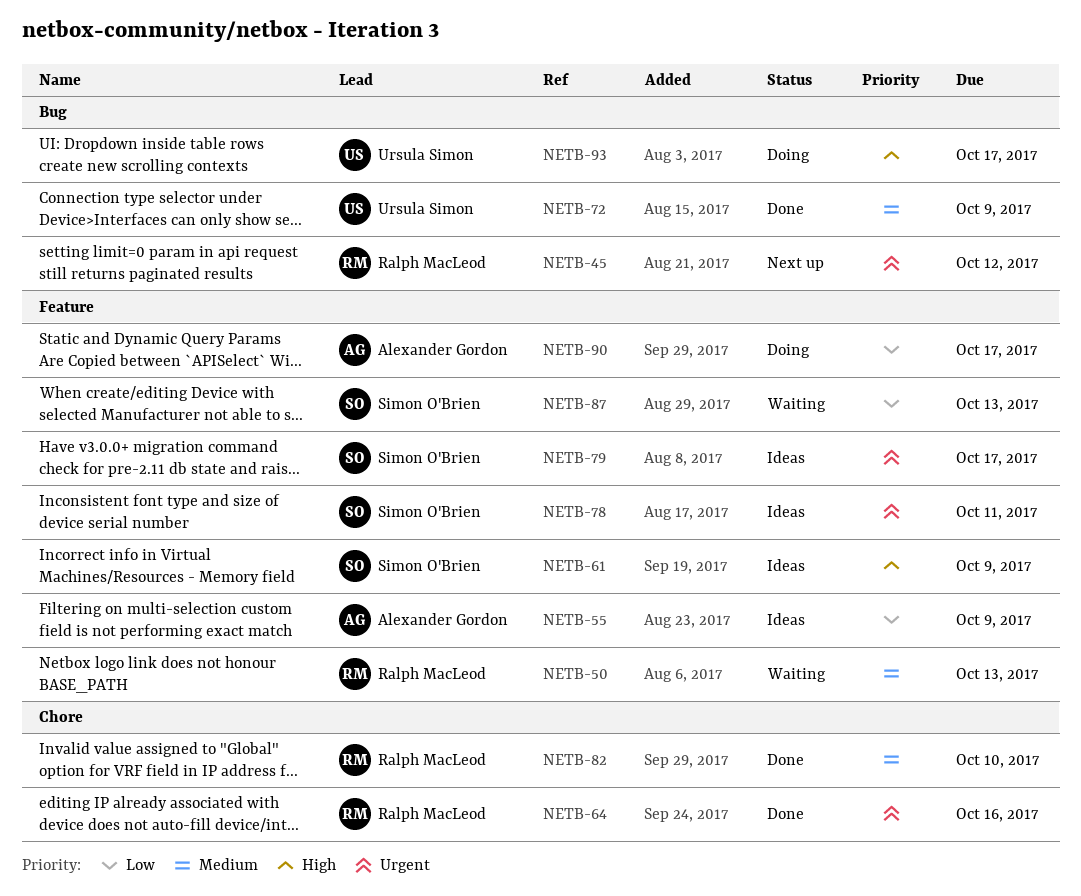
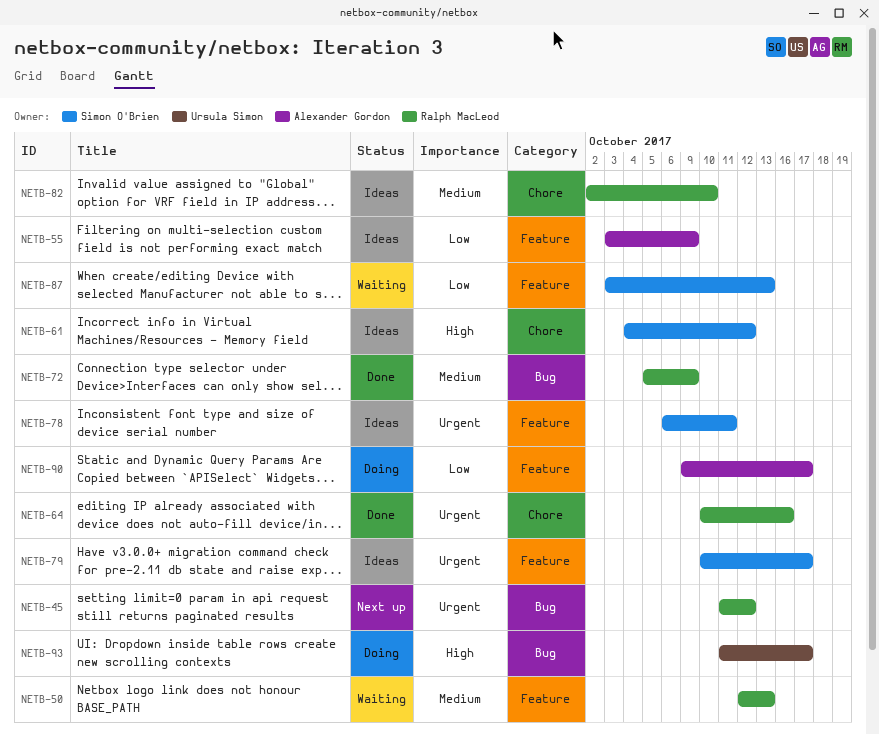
NETB-61, label: Feature -> Chore
NETB-61, due: Oct 9 -> Oct 12
NETB-72, owner: Ursula Simon -> Ralph MacLeod
NETB-82, status: Done -> Ideas

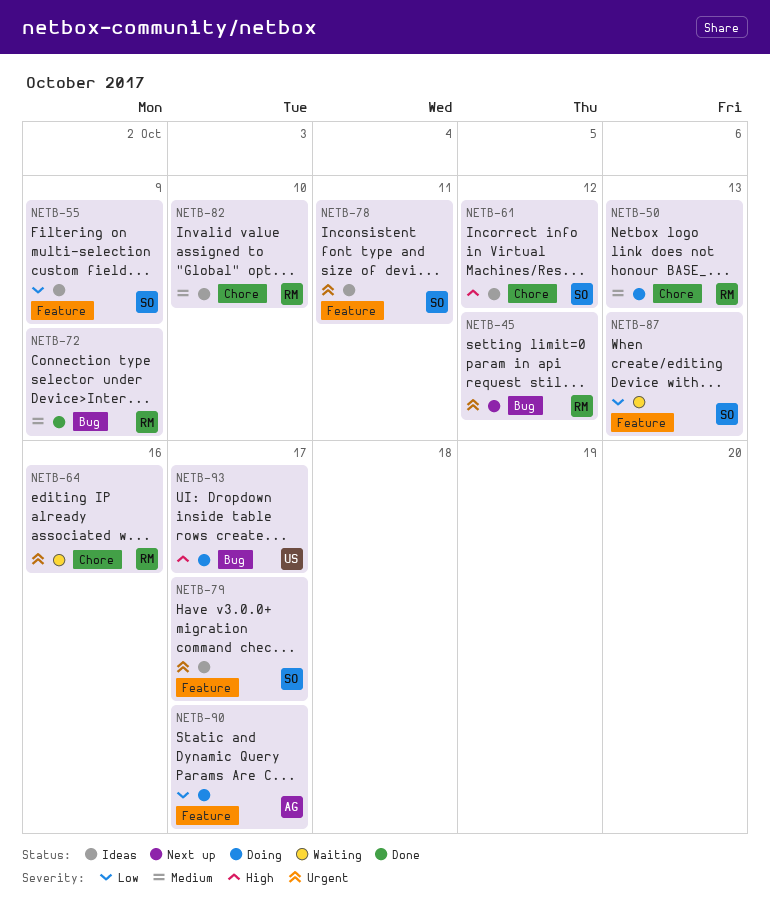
NETB-50, status: Waiting -> Doing
NETB-50, label: Feature -> Chore
NETB-55, owner: Alexander Gordon -> Simon O'Brien
NETB-64, status: Done -> Waiting

